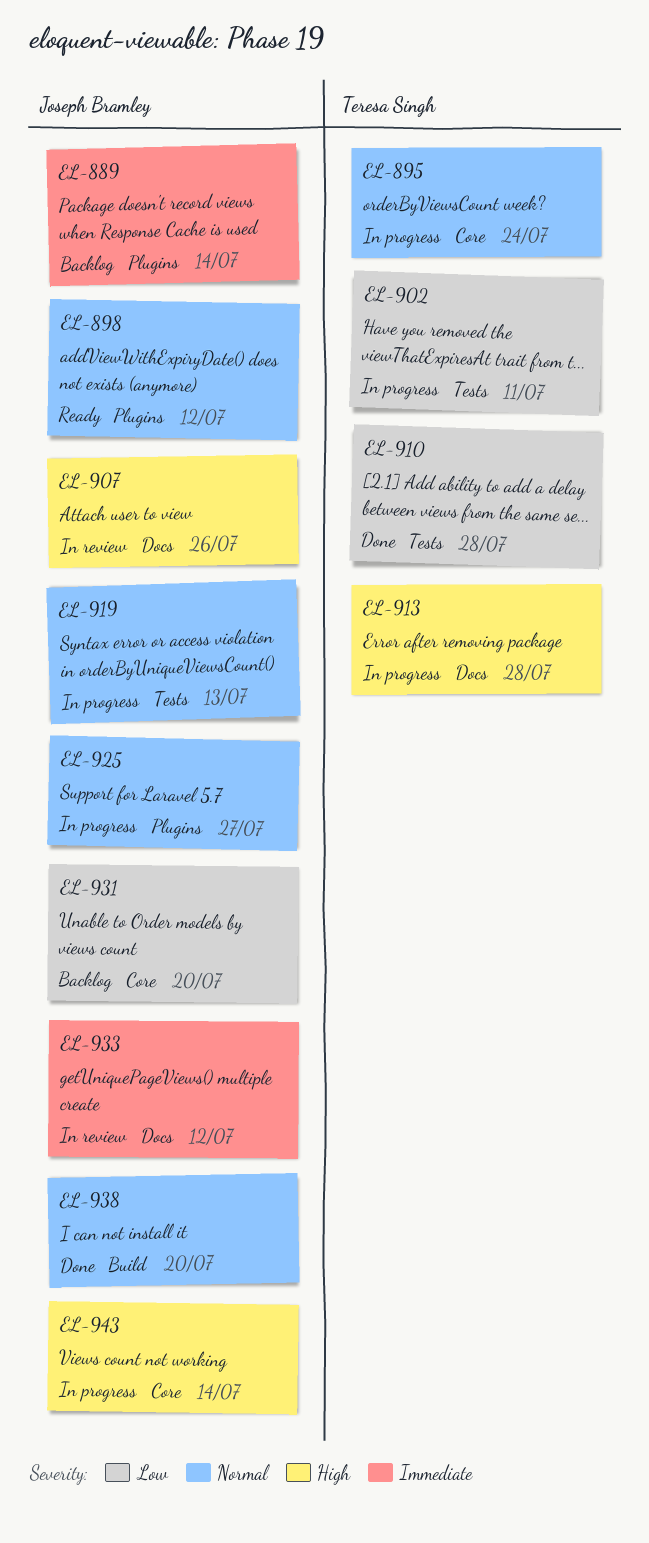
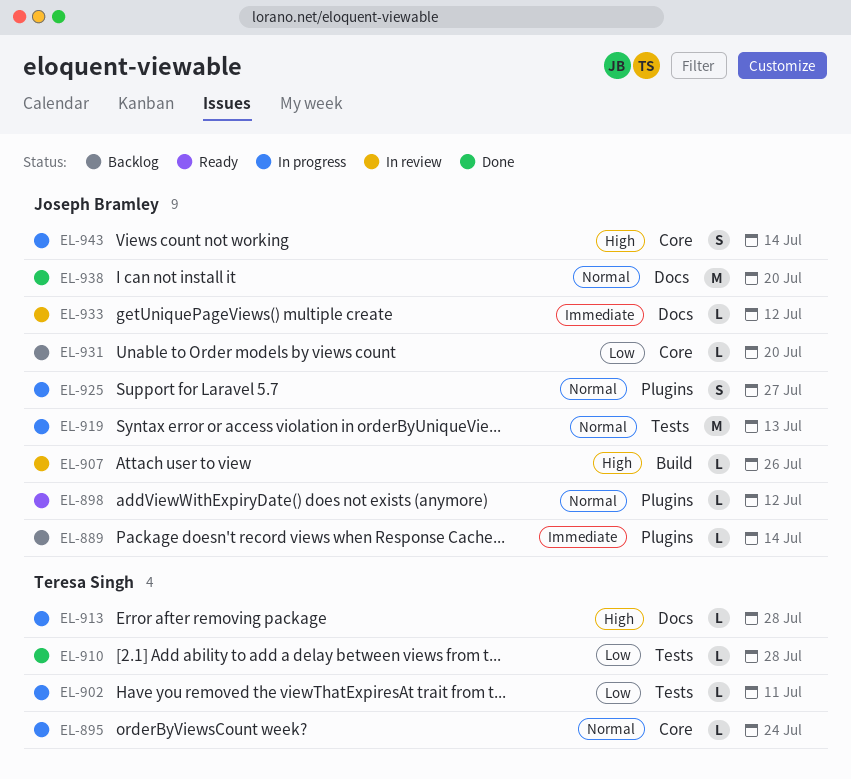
EL-907, label: Docs -> Build
EL-938, label: Build -> Docs

